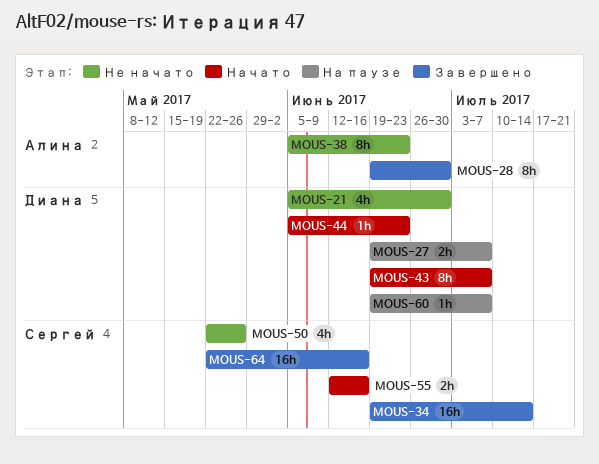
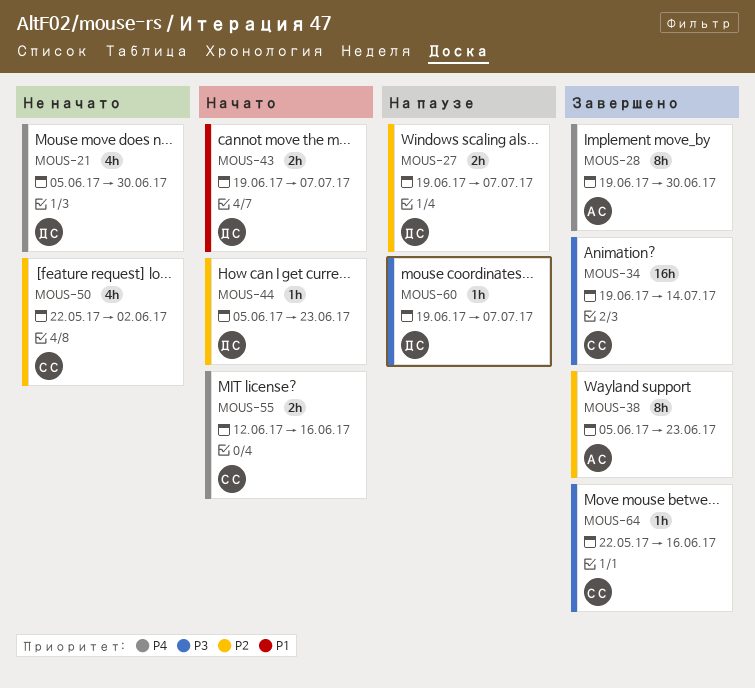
MOUS-38, status: Не начато -> Завершено
MOUS-43, estimate: 8h -> 2h
MOUS-50, due: May 26 -> Jun 2
MOUS-64, estimate: 16h -> 1h

